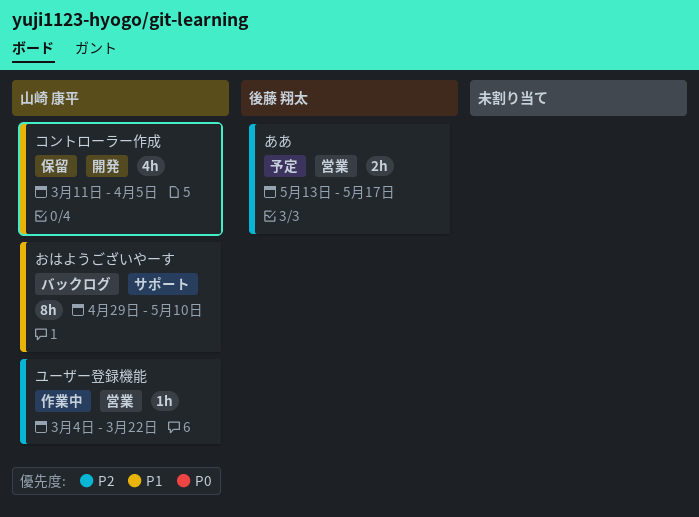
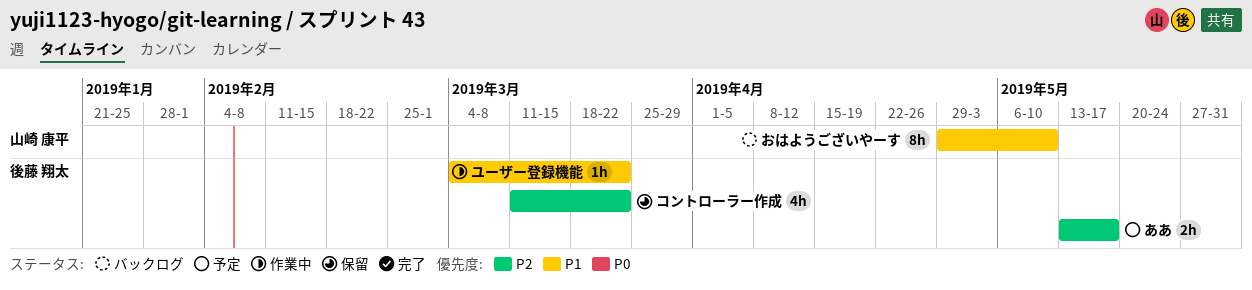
コントローラー作成, owner: 山崎 康平 -> 後藤 翔太
コントローラー作成, priority: P1 -> P2
コントローラー作成, due: Apr 5 -> Mar 22
ユーザー登録機能, owner: 山崎 康平 -> 後藤 翔太
ユーザー登録機能, priority: P2 -> P1

